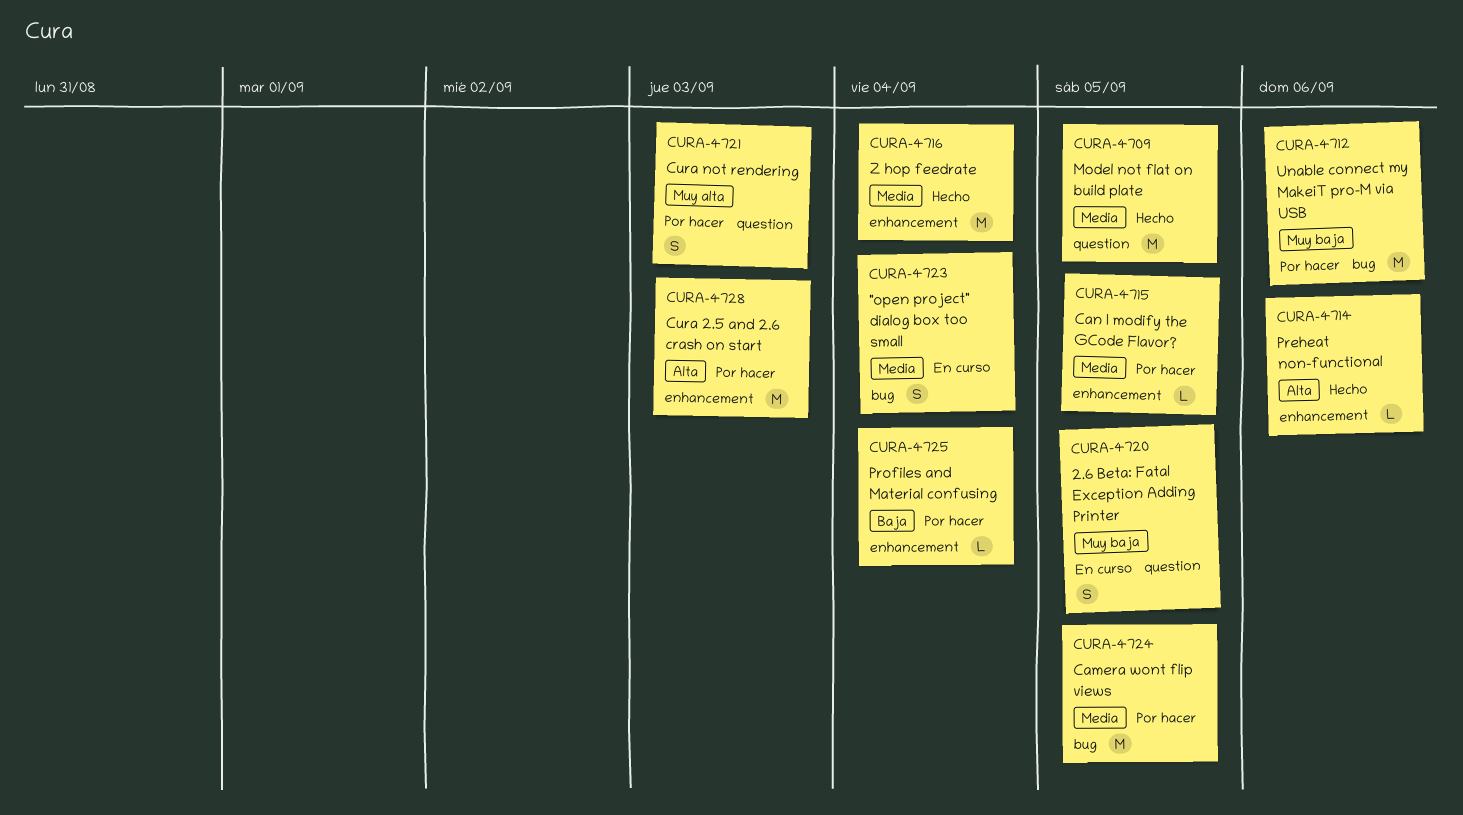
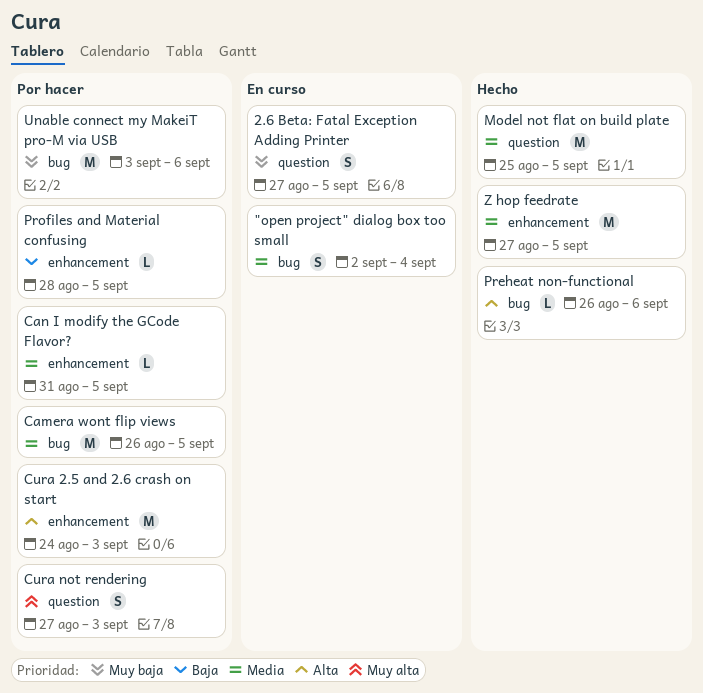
Preheat non-functional, label: enhancement -> bug
Profiles and Material confusing, due: Sep 4 -> Sep 5
Z hop feedrate, due: Sep 4 -> Sep 5

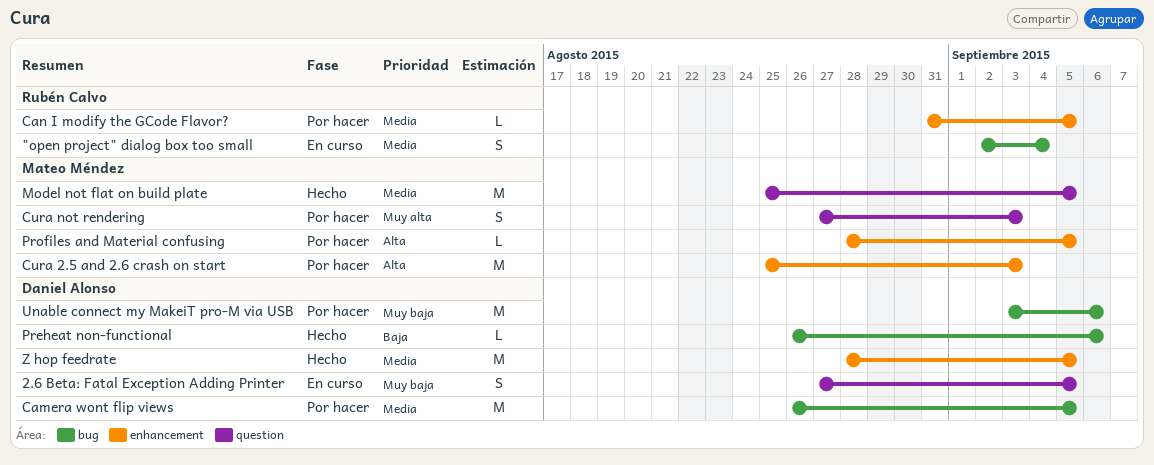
Cura 2.5 and 2.6 crash on start, start: Aug 24 -> Aug 25
Preheat non-functional, priority: Alta -> Baja
Profiles and Material confusing, priority: Baja -> Alta
Z hop feedrate, start: Aug 27 -> Aug 28

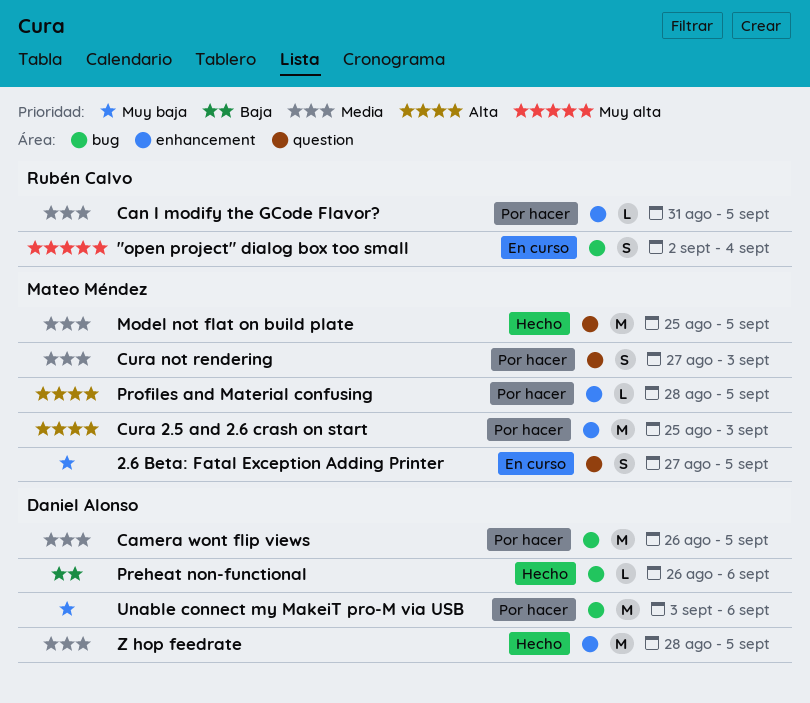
"open project" dialog box too small, priority: Media -> Muy alta
2.6 Beta: Fatal Exception Adding Printer, owner: Daniel Alonso -> Mateo Méndez
Cura not rendering, priority: Muy alta -> Media

